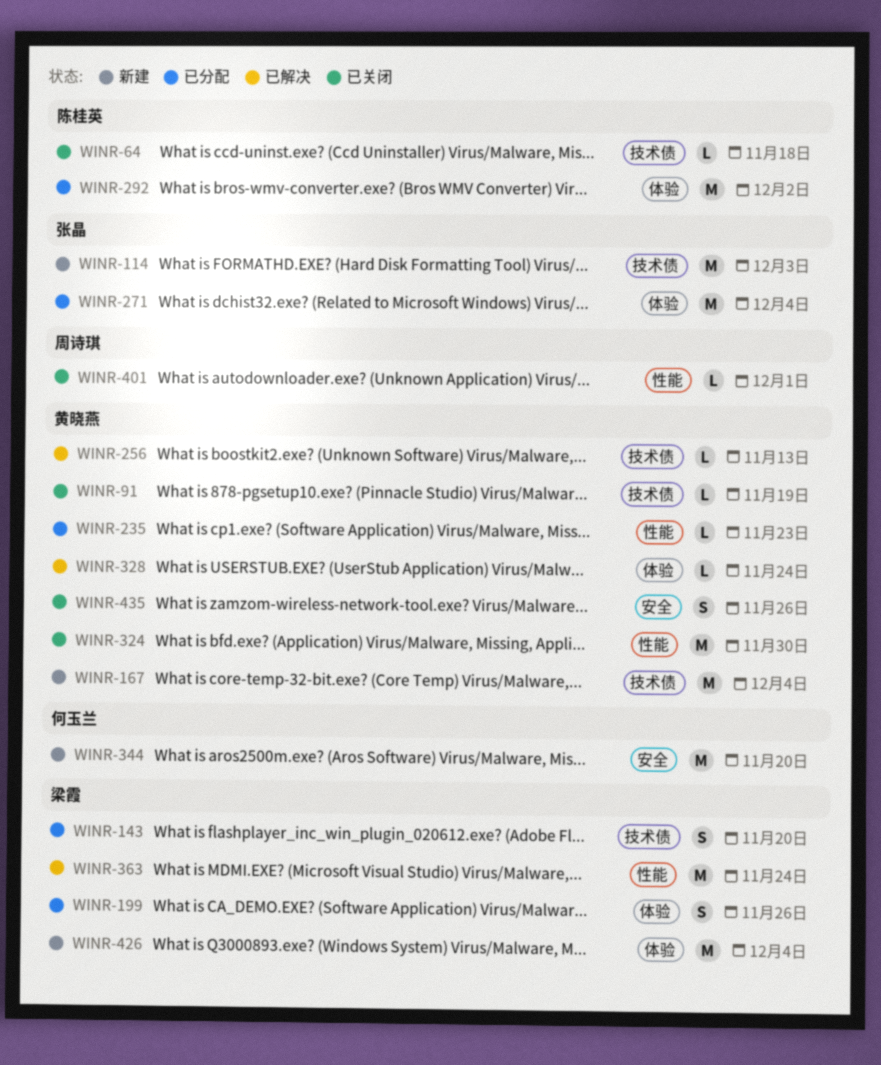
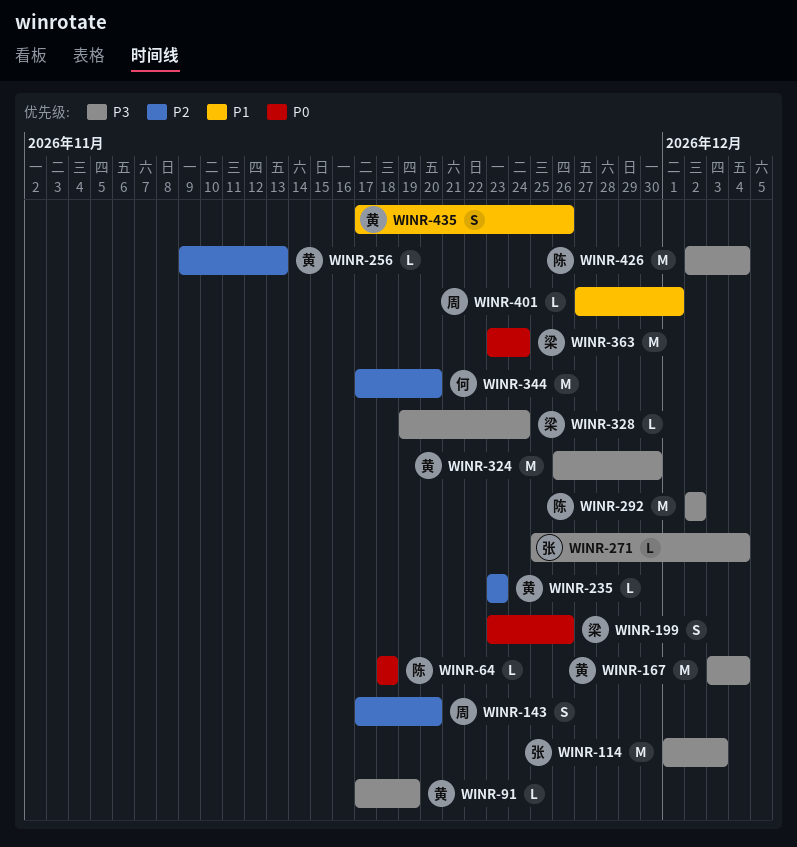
WINR-143, owner: 梁霞 -> 周诗琪
WINR-271, estimate: M -> L
WINR-328, owner: 黄晓燕 -> 梁霞
WINR-426, owner: 梁霞 -> 陈桂英

